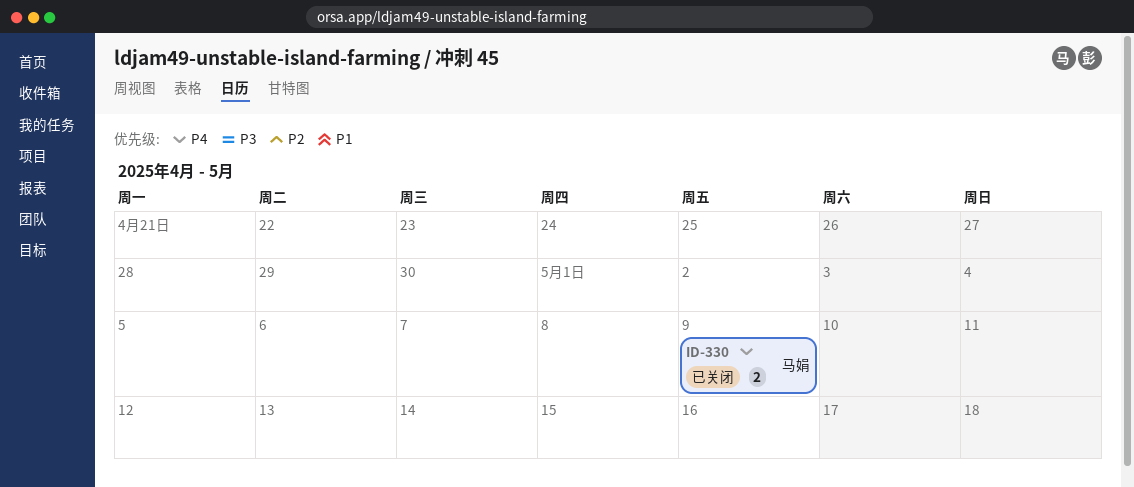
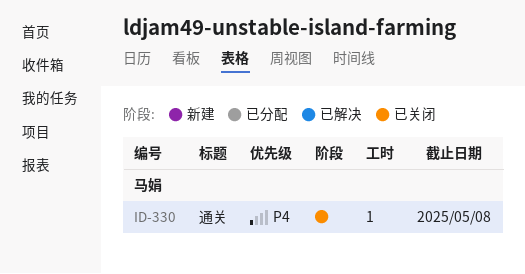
ID-330, estimate: 2 -> 1
ID-330, due: May 9 -> May 8

